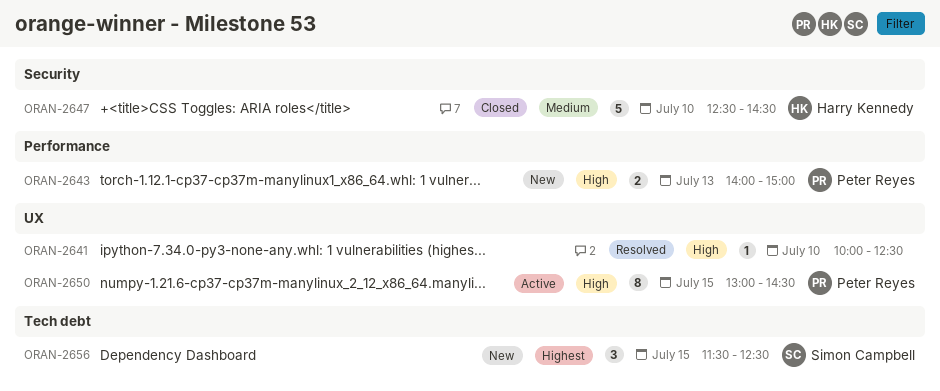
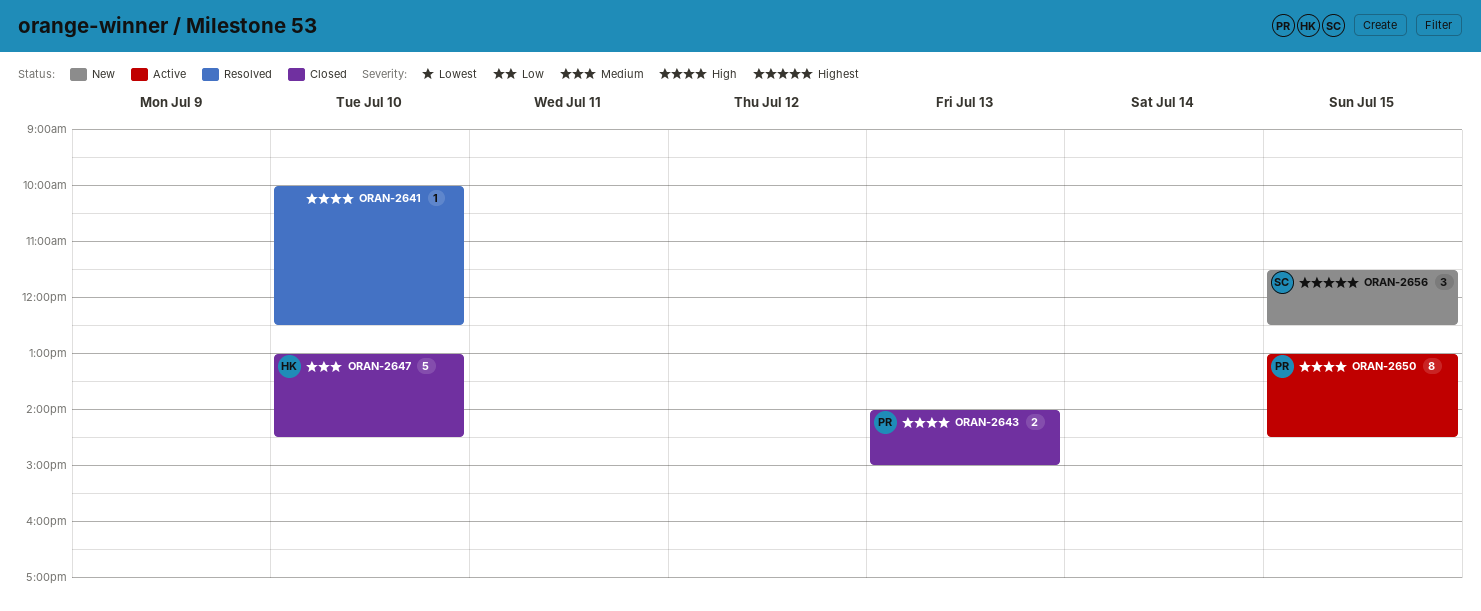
ORAN-2643, status: New -> Closed
ORAN-2647, begins: 12:30 -> 13:00

